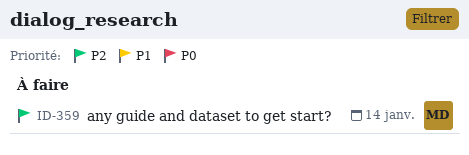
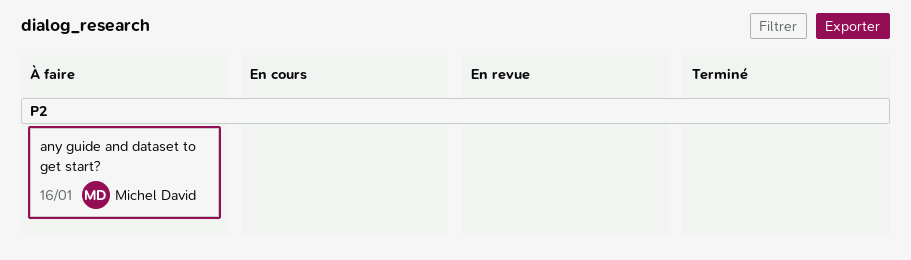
any guide and dataset to get start?, due: Jan 14 -> Jan 16

